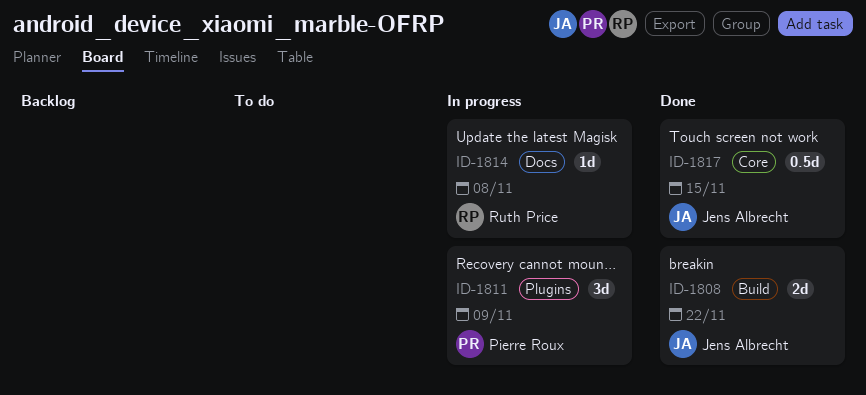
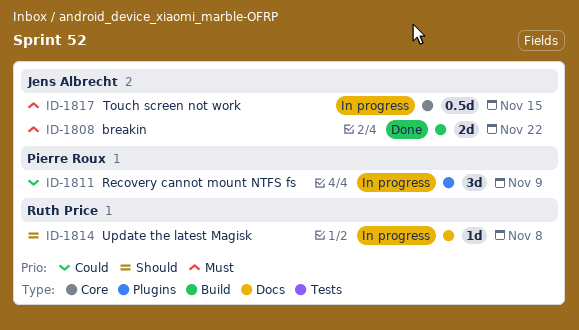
ID-1817, status: Done -> In progress

